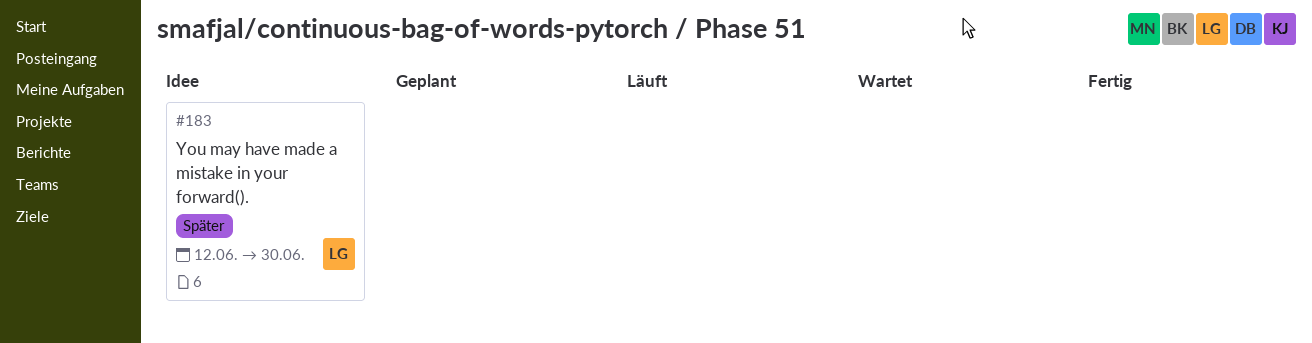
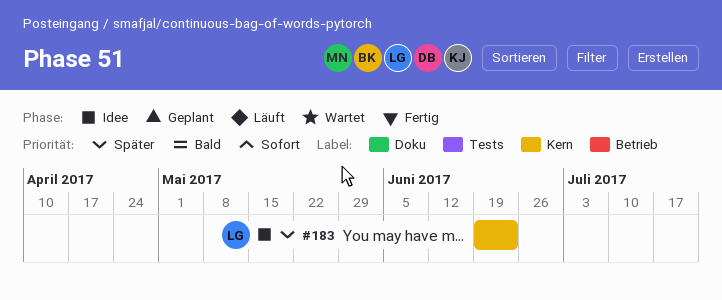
#183, start: Jun 12 -> Jun 19
#183, due: Jun 30 -> Jun 23

